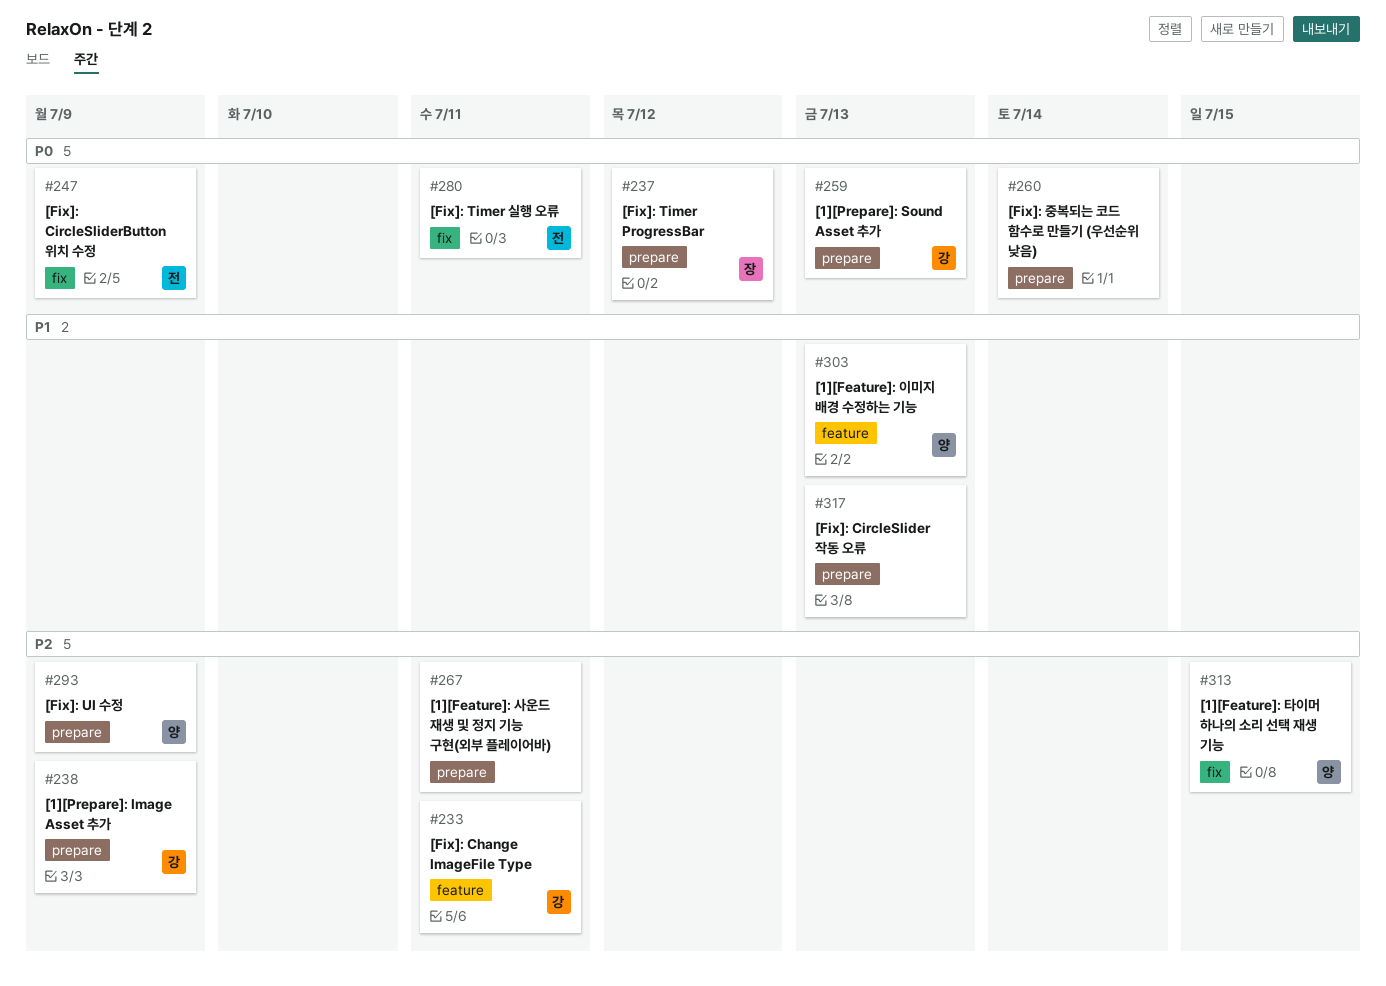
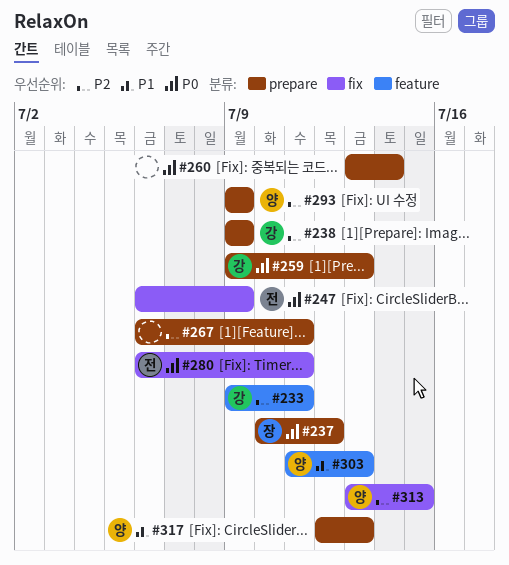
#317, owner: none -> 양

